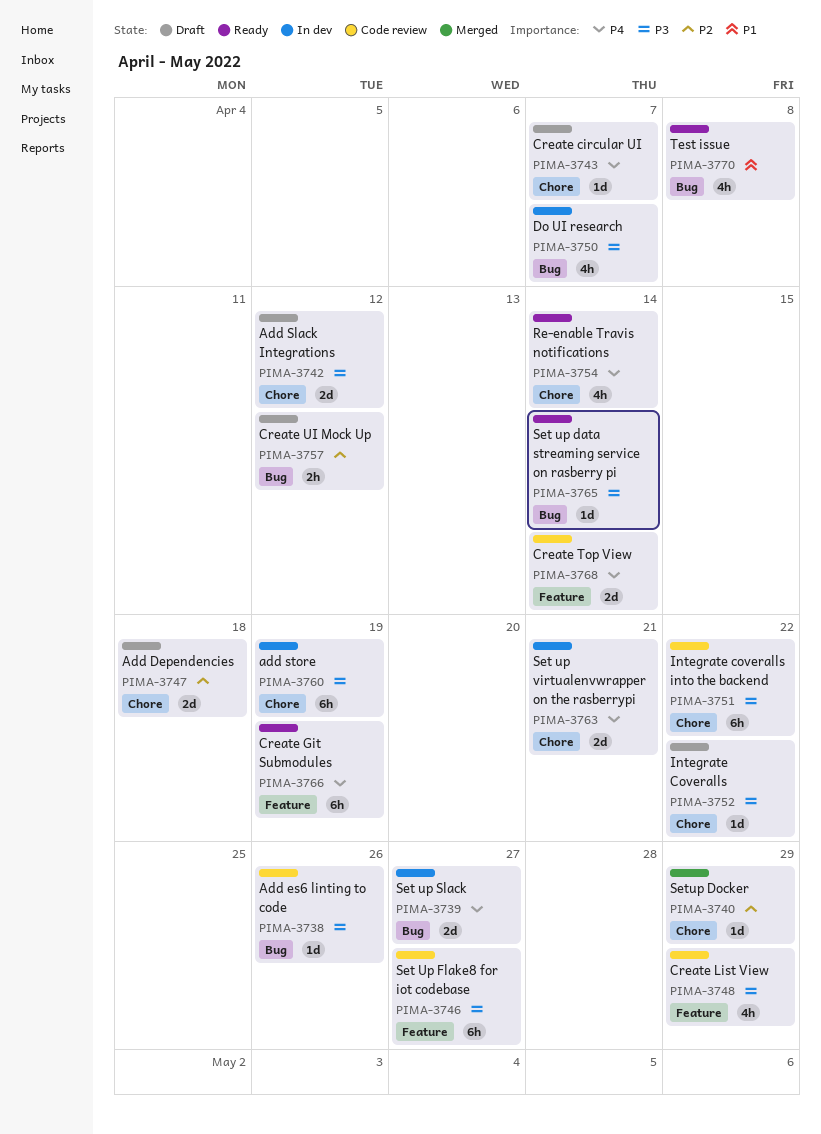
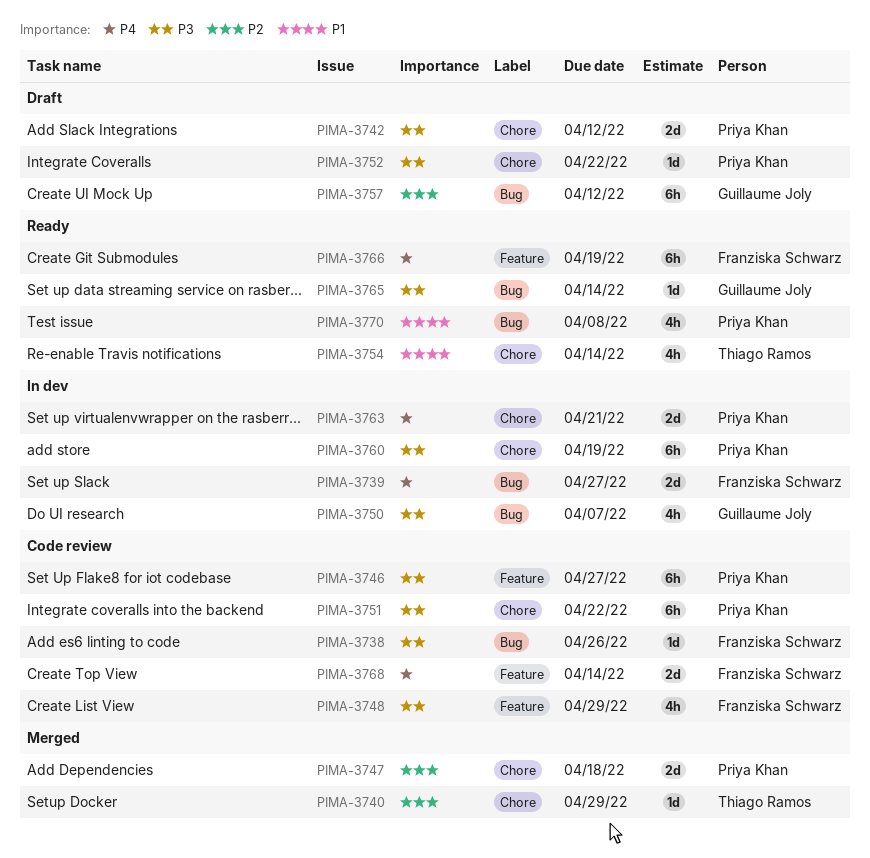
PIMA-3743: present -> none
PIMA-3747, status: Draft -> Merged
PIMA-3754, priority: P4 -> P1
PIMA-3757, estimate: 2h -> 6h

